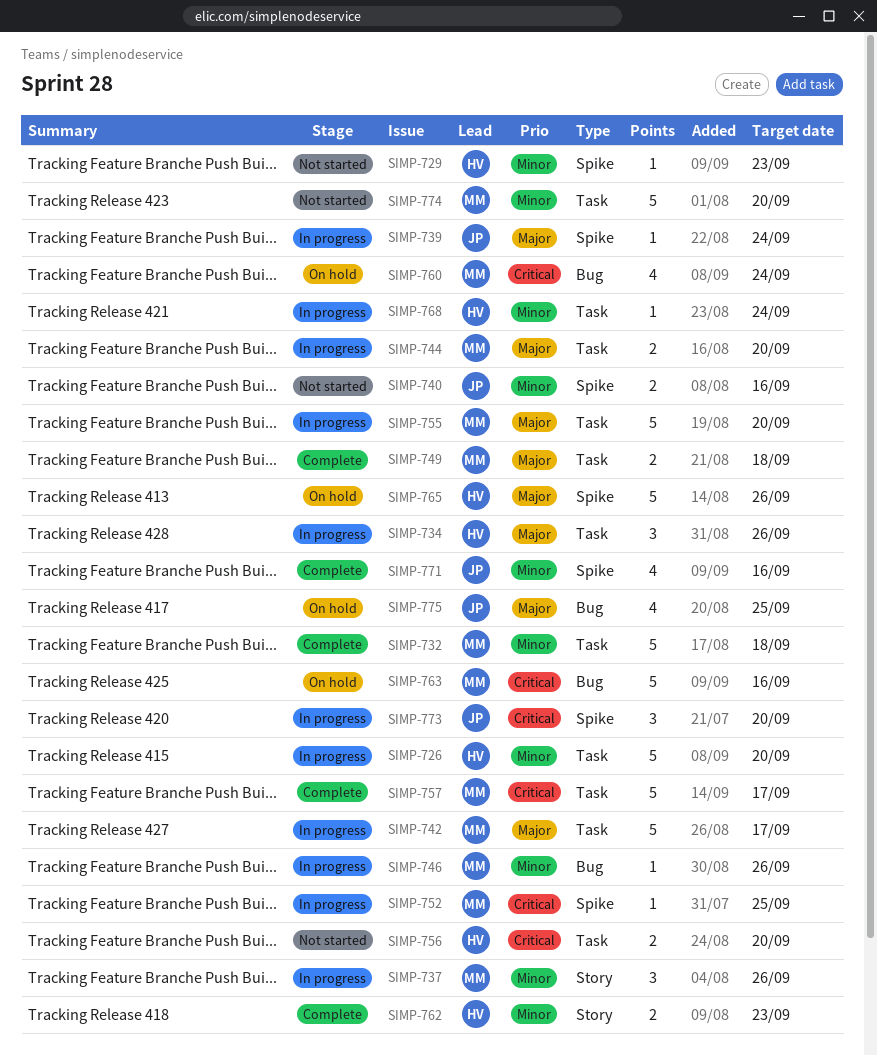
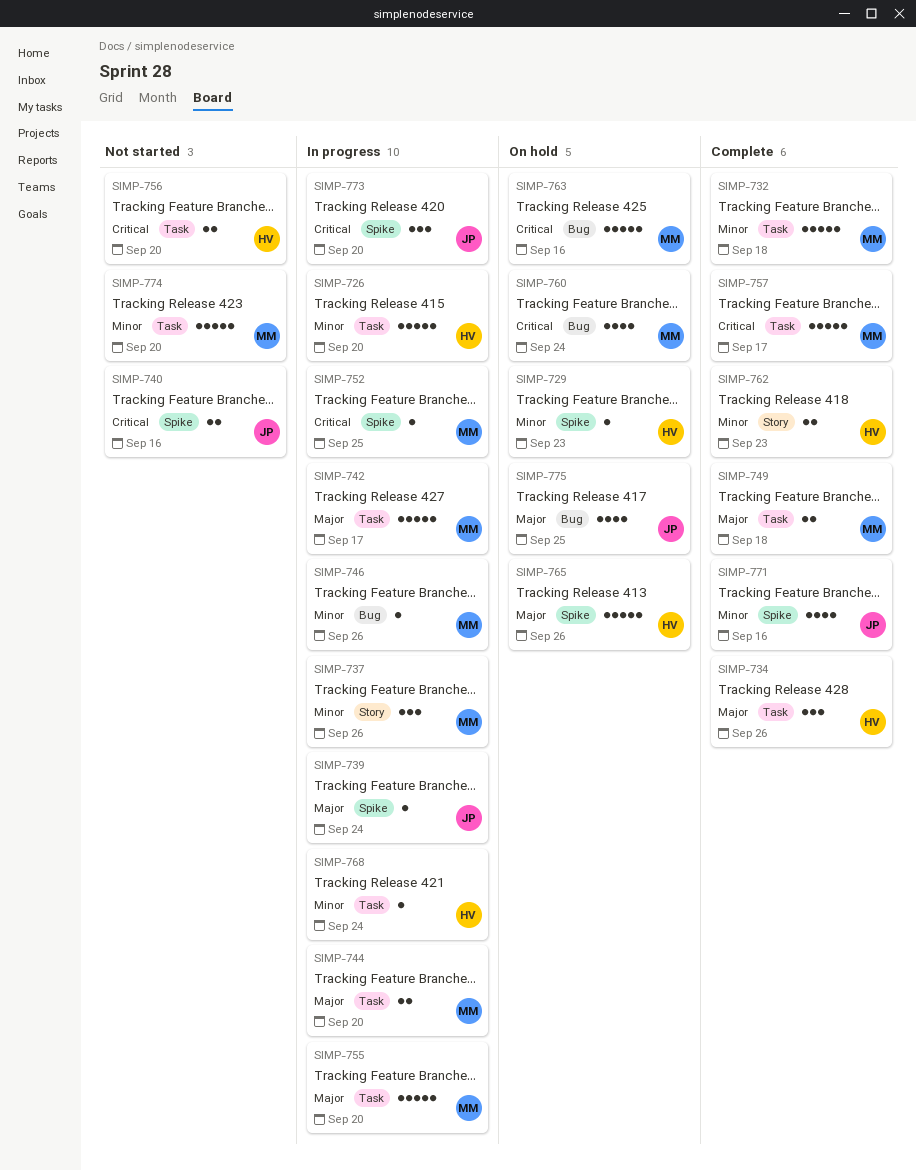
SIMP-729, status: Not started -> On hold
SIMP-734, status: In progress -> Complete
SIMP-740, priority: Minor -> Critical

